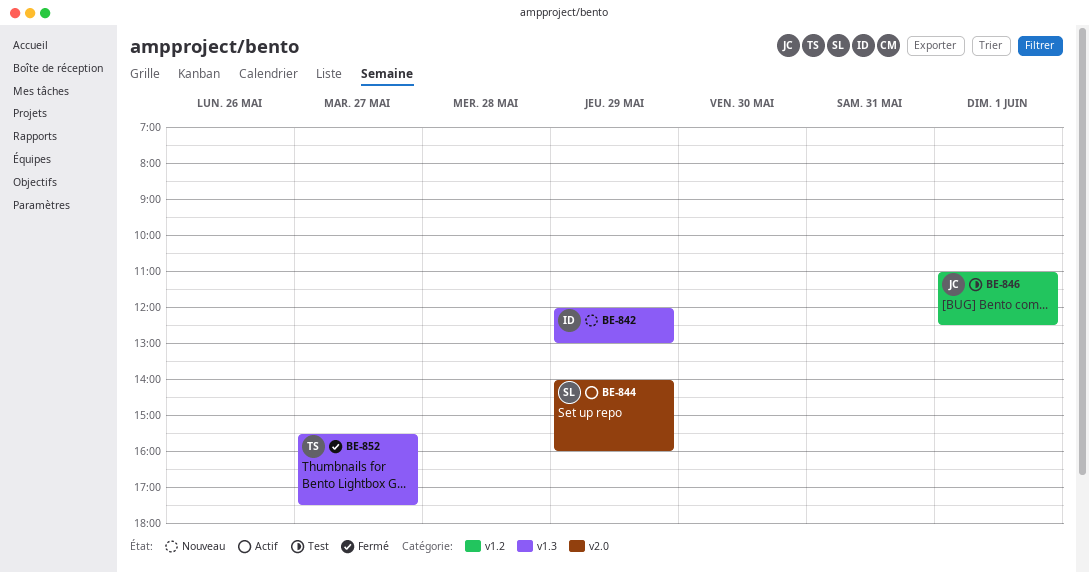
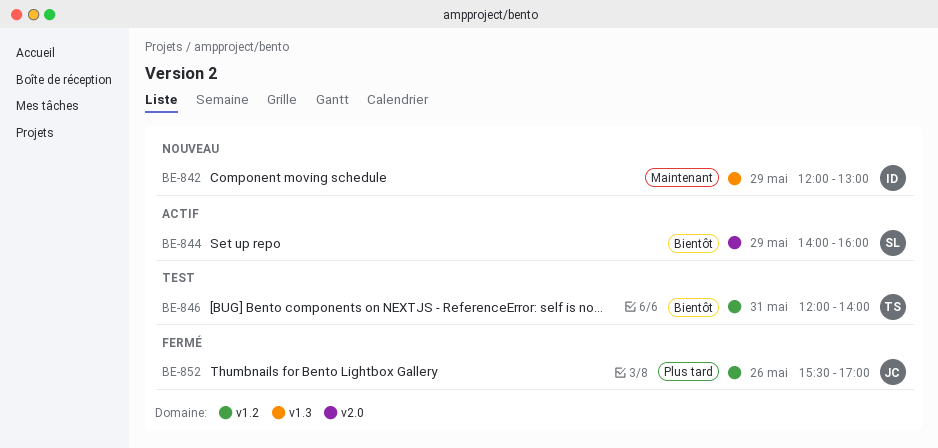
BE-846, owner: JC -> TS
BE-846, day: Jun 1 -> May 31
BE-846, begins: 11:00 -> 12:00
BE-846, ends: 12:30 -> 14:00
BE-852, owner: TS -> JC
BE-852, label: v1.3 -> v1.2
BE-852, day: May 27 -> May 26
BE-852, ends: 17:30 -> 17:00

